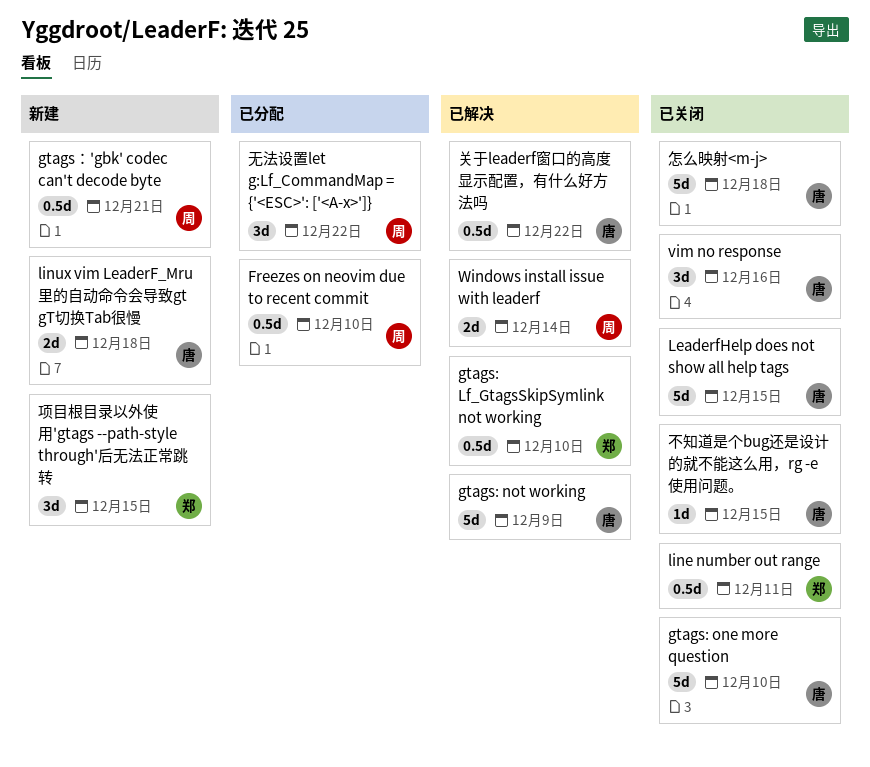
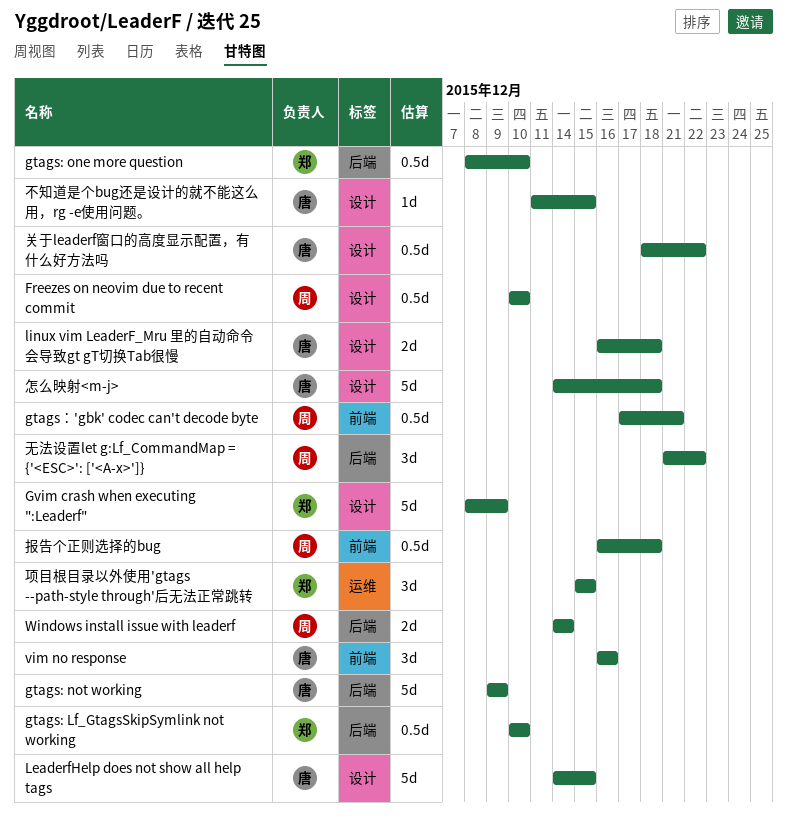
gtags: one more question, owner: 唐 -> 郑
gtags: one more question, estimate: 5d -> 0.5d
Gvim crash when executing ":Leaderf": none -> present
line number out range: present -> none
报告个正则选择的bug: none -> present

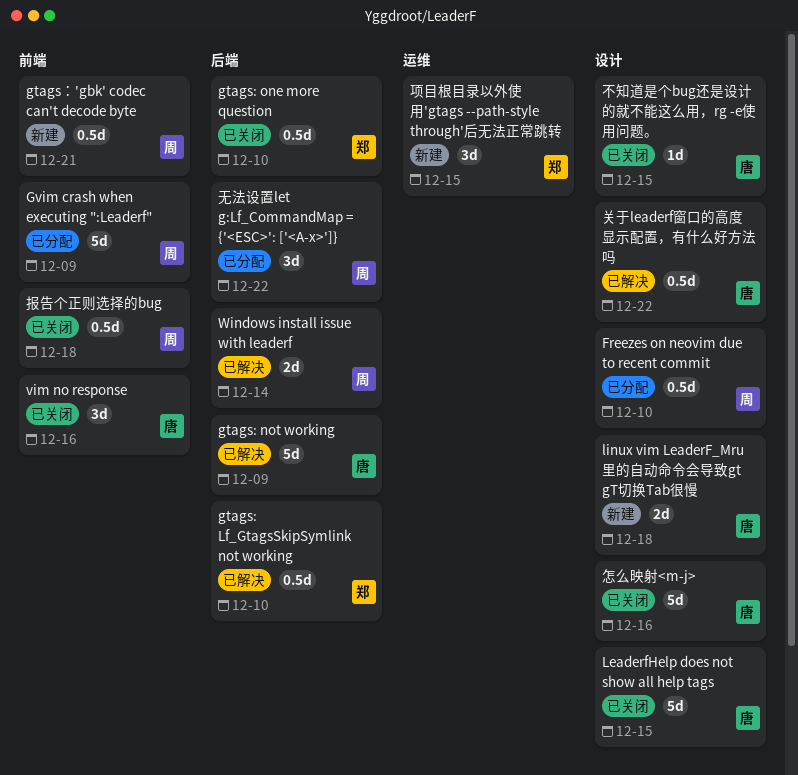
Gvim crash when executing ":Leaderf", owner: 郑 -> 周
Gvim crash when executing ":Leaderf", label: 设计 -> 前端
怎么映射<m-j>, due: Dec 18 -> Dec 16

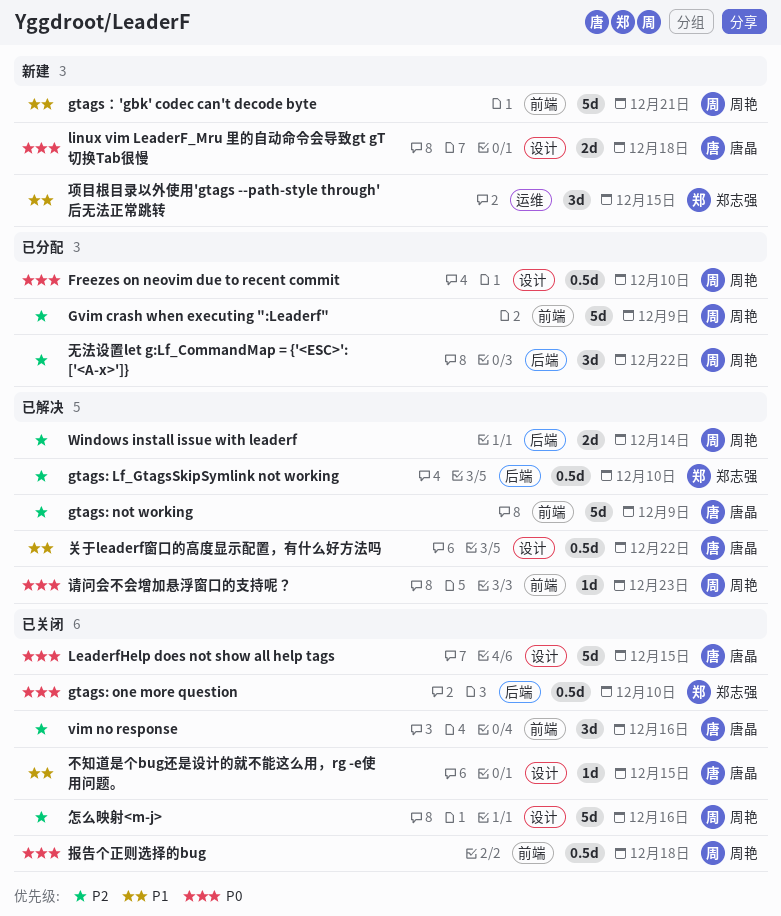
gtags: not working, label: 后端 -> 前端
gtags：'gbk' codec can't decode byte, estimate: 0.5d -> 5d
怎么映射<m-j>, owner: 唐晶 -> 周艳
请问会不会增加悬浮窗口的支持呢？: none -> present

